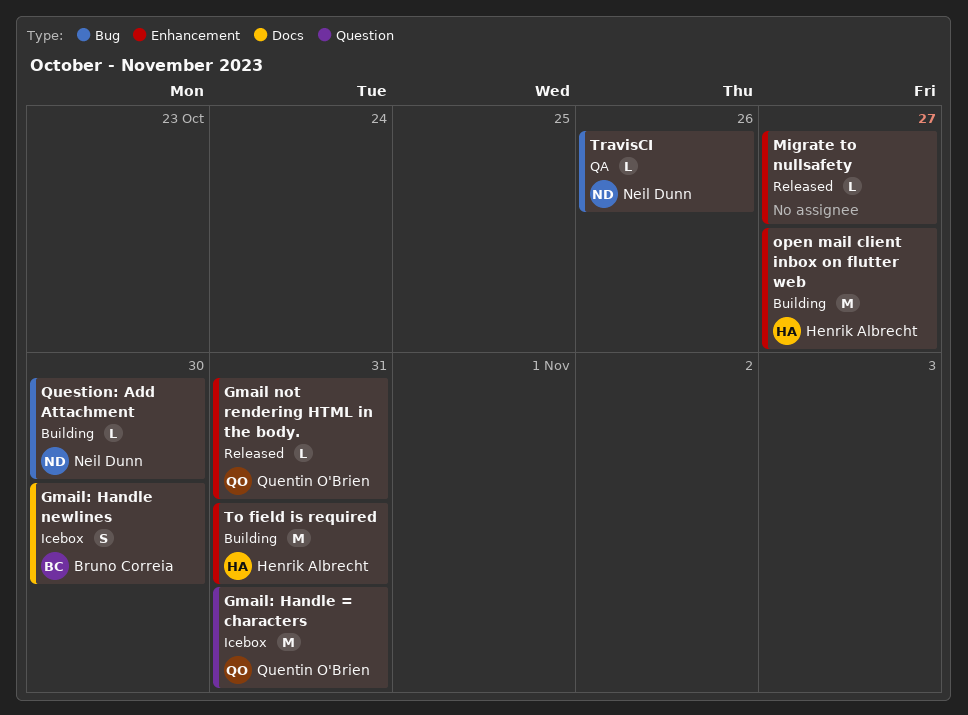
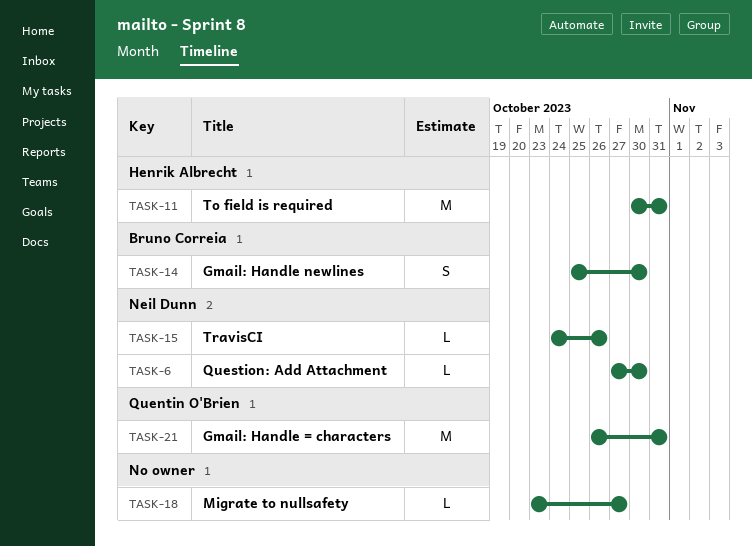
Gmail not rendering HTML in the body.: present -> none
open mail client inbox on flutter web: present -> none

